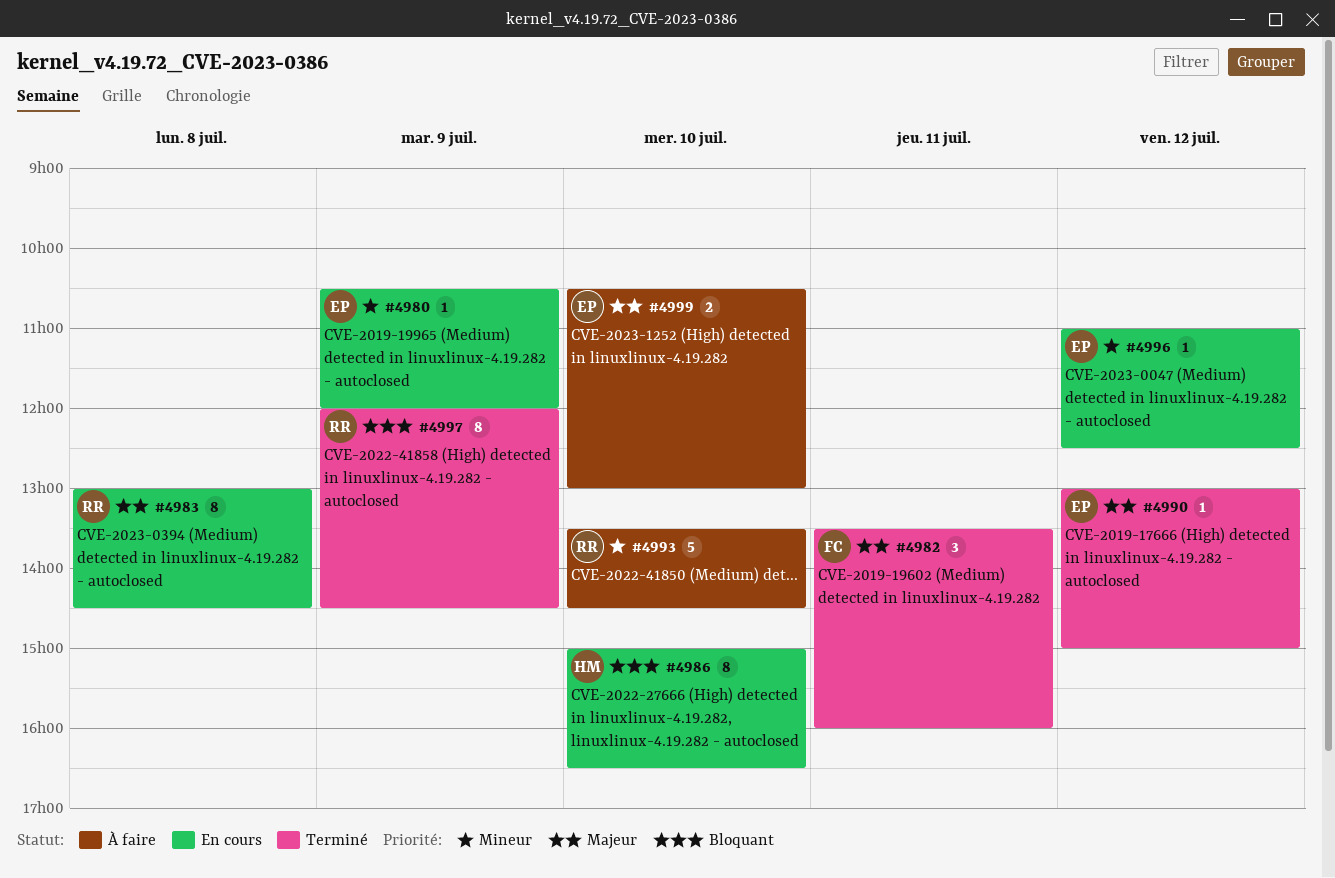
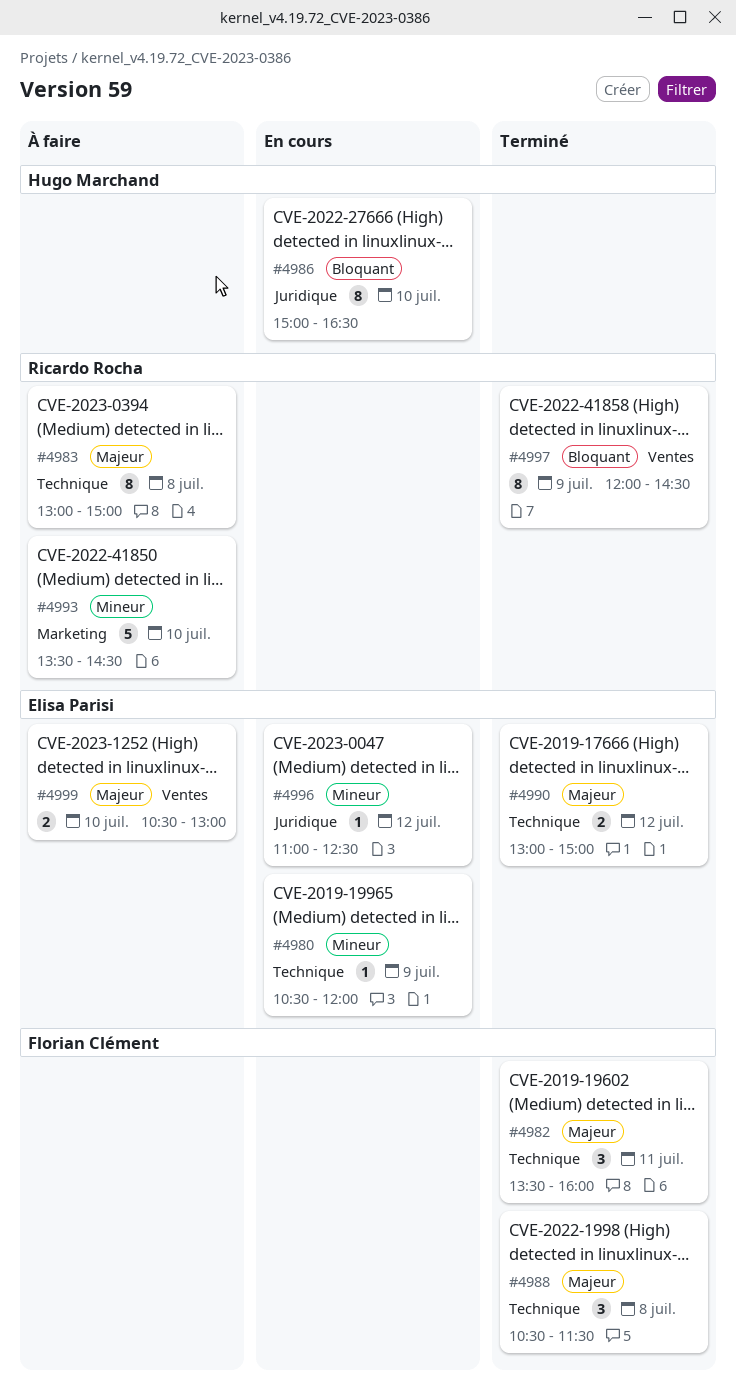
#4983, status: En cours -> À faire
#4983, ends: 14:30 -> 15:00
#4988: none -> present
#4990, estimate: 1 -> 2

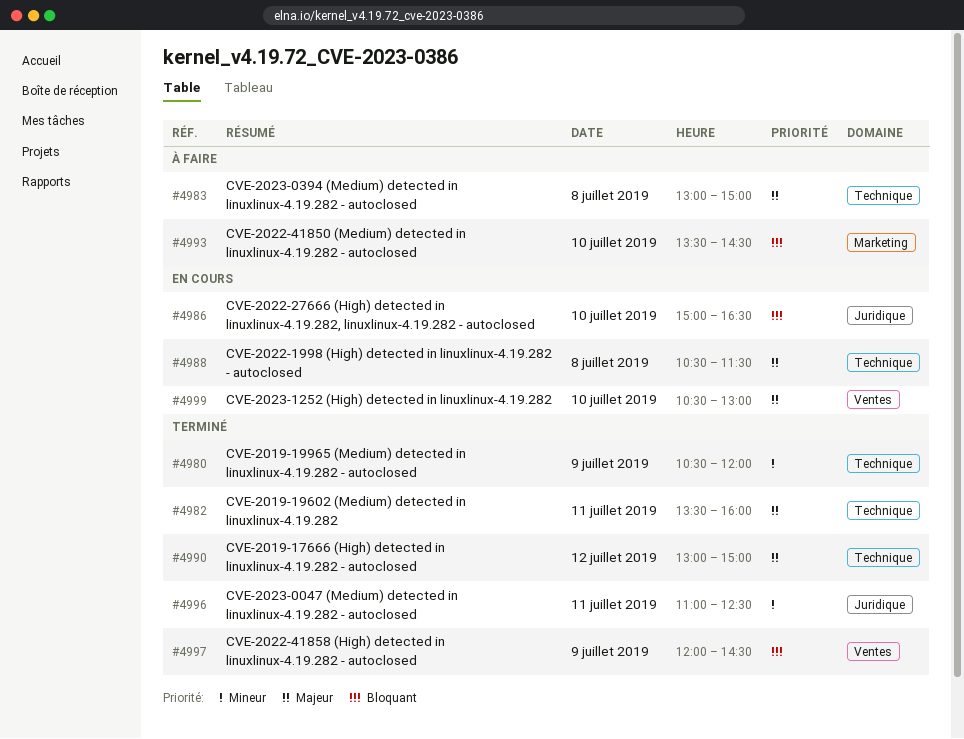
#4980, status: En cours -> Terminé
#4988, status: Terminé -> En cours
#4993, priority: Mineur -> Bloquant
#4996, status: En cours -> Terminé
#4996, day: Jul 12 -> Jul 11
#4999, status: À faire -> En cours

